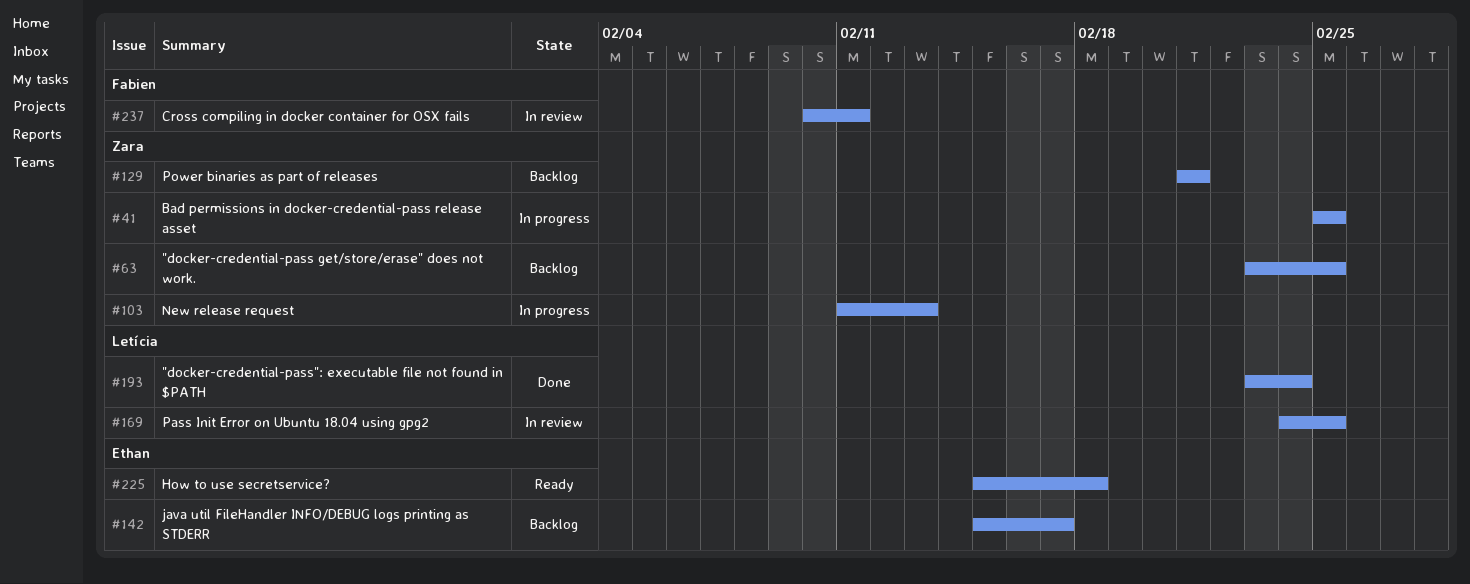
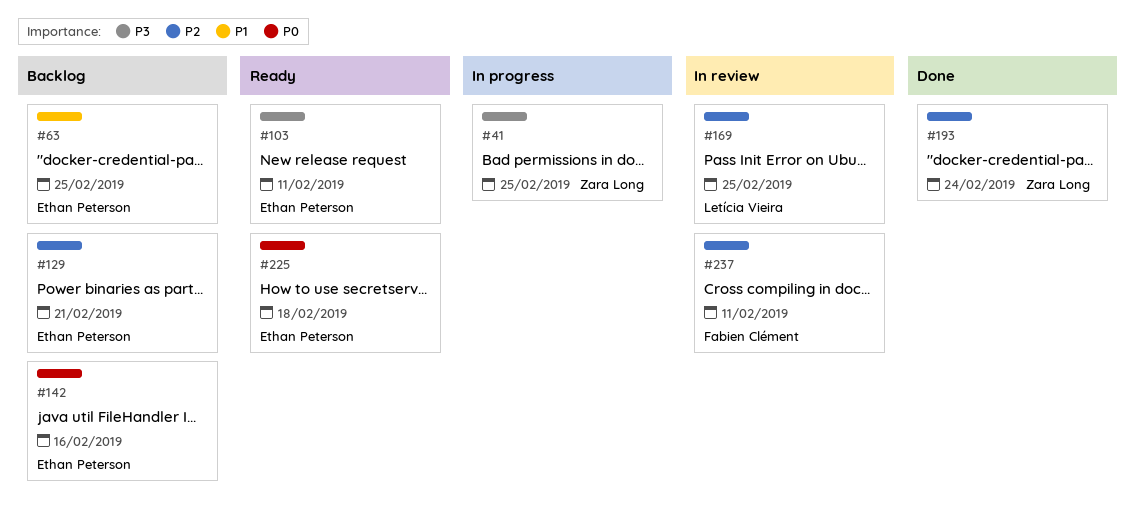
#63, owner: Zara Long -> Ethan Peterson
#103, status: In progress -> Ready
#103, owner: Zara Long -> Ethan Peterson
#103, due: Feb 13 -> Feb 11
#129, owner: Zara Long -> Ethan Peterson
#142, due: Feb 17 -> Feb 16
#193, owner: Letícia Vieira -> Zara Long

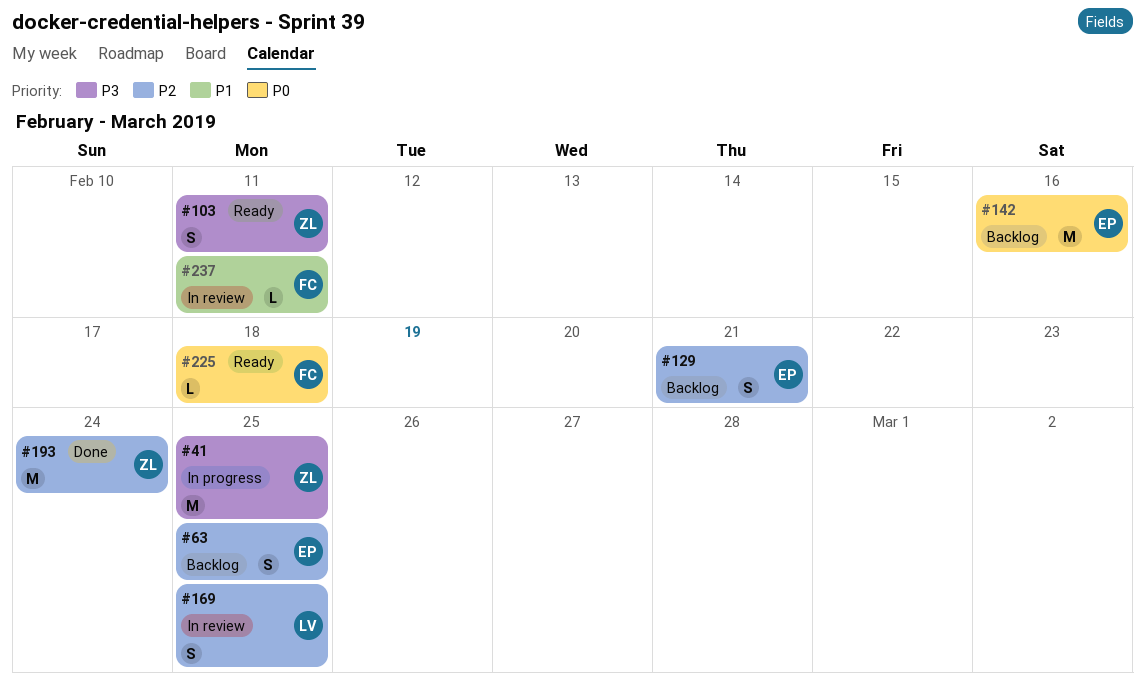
#63, priority: P1 -> P2
#103, owner: Ethan Peterson -> Zara Long
#225, owner: Ethan Peterson -> Fabien Clément
#237, priority: P2 -> P1

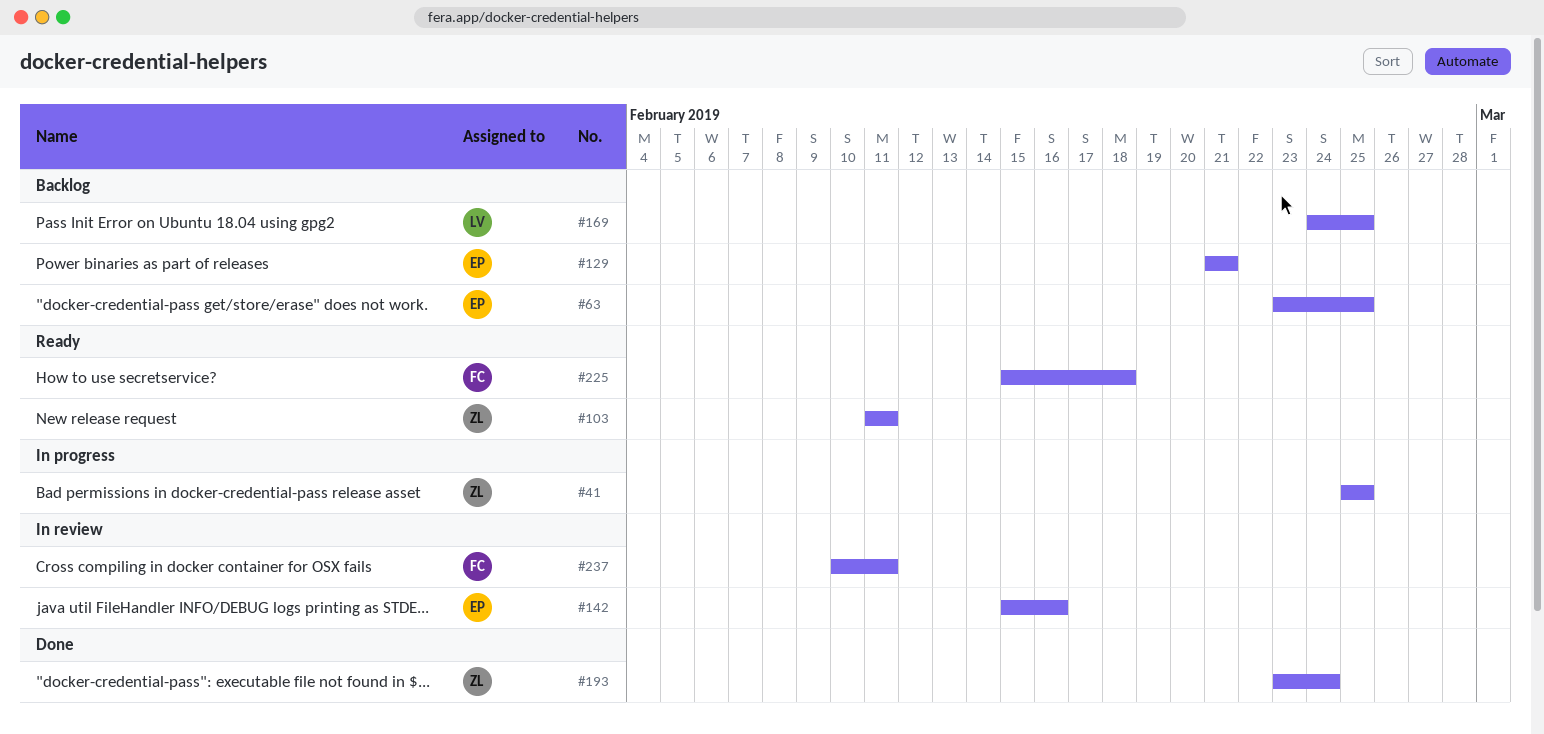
#142, status: Backlog -> In review
#169, status: In review -> Backlog

